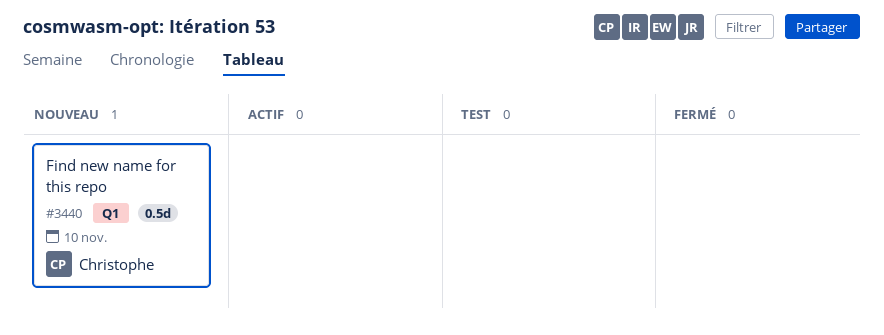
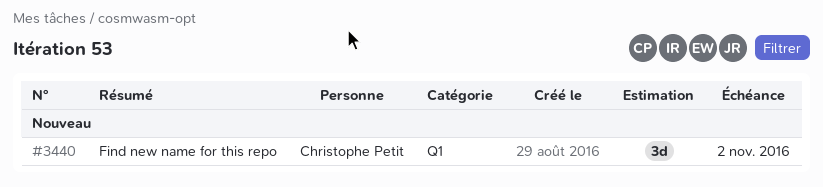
#3440, estimate: 0.5d -> 3d
#3440, due: Nov 10 -> Nov 2

